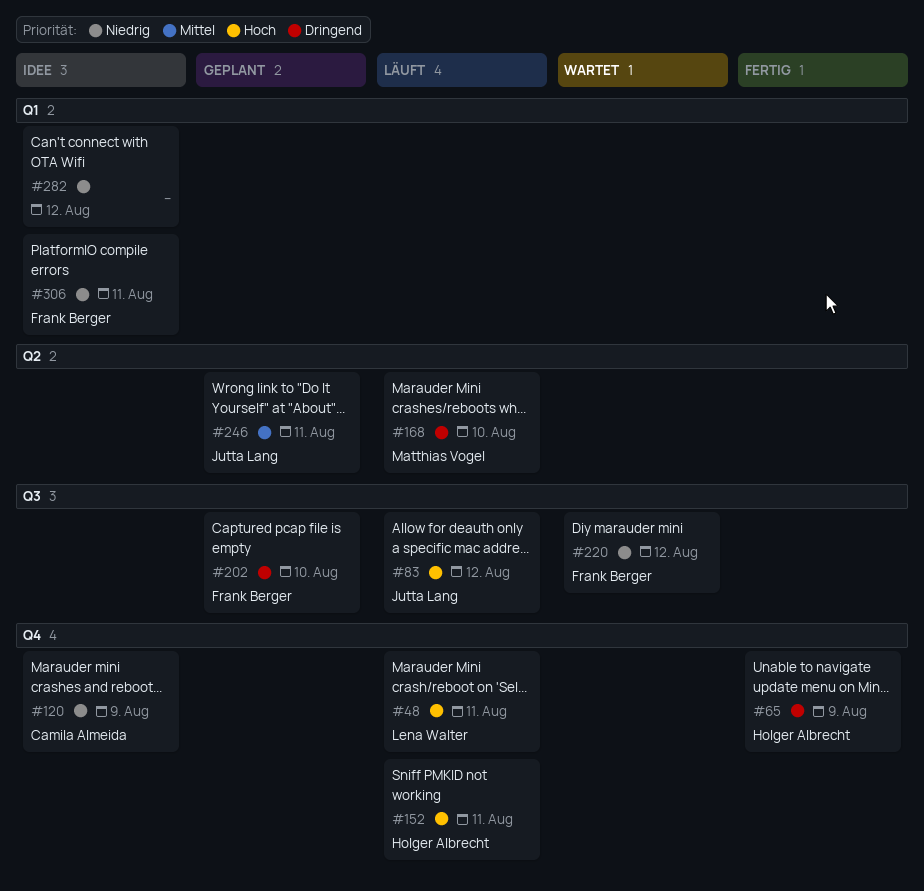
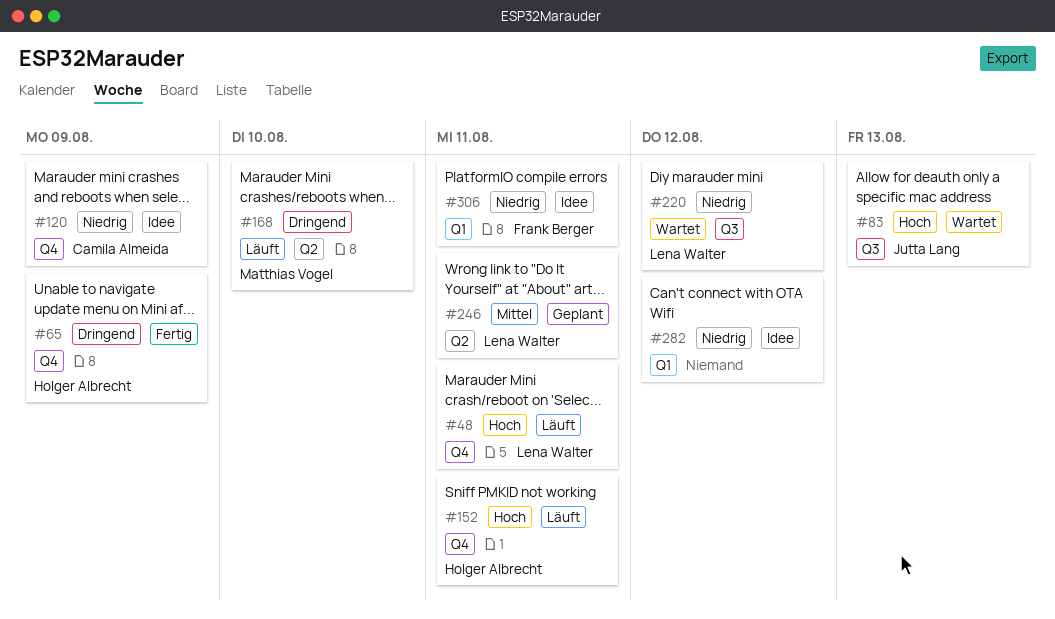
#83, status: Läuft -> Wartet
#83, due: Aug 12 -> Aug 13
#202: present -> none
#220, owner: Frank Berger -> Lena Walter
#246, owner: Jutta Lang -> Lena Walter

